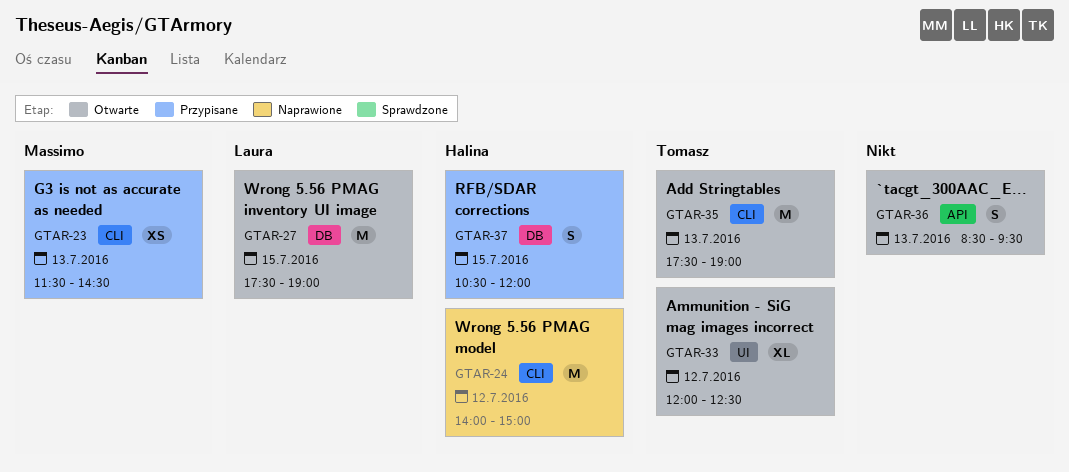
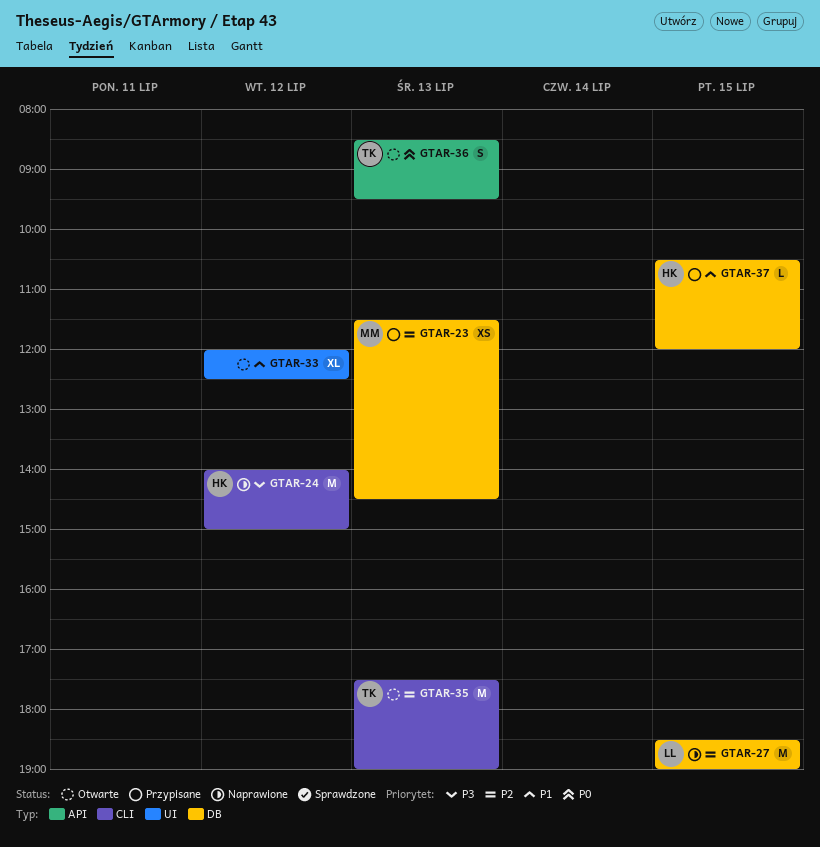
GTAR-23, label: CLI -> DB
GTAR-27, status: Otwarte -> Naprawione
GTAR-27, begins: 17:30 -> 18:30
GTAR-33, owner: Tomasz -> none
GTAR-36, owner: none -> Tomasz
GTAR-37, estimate: S -> L

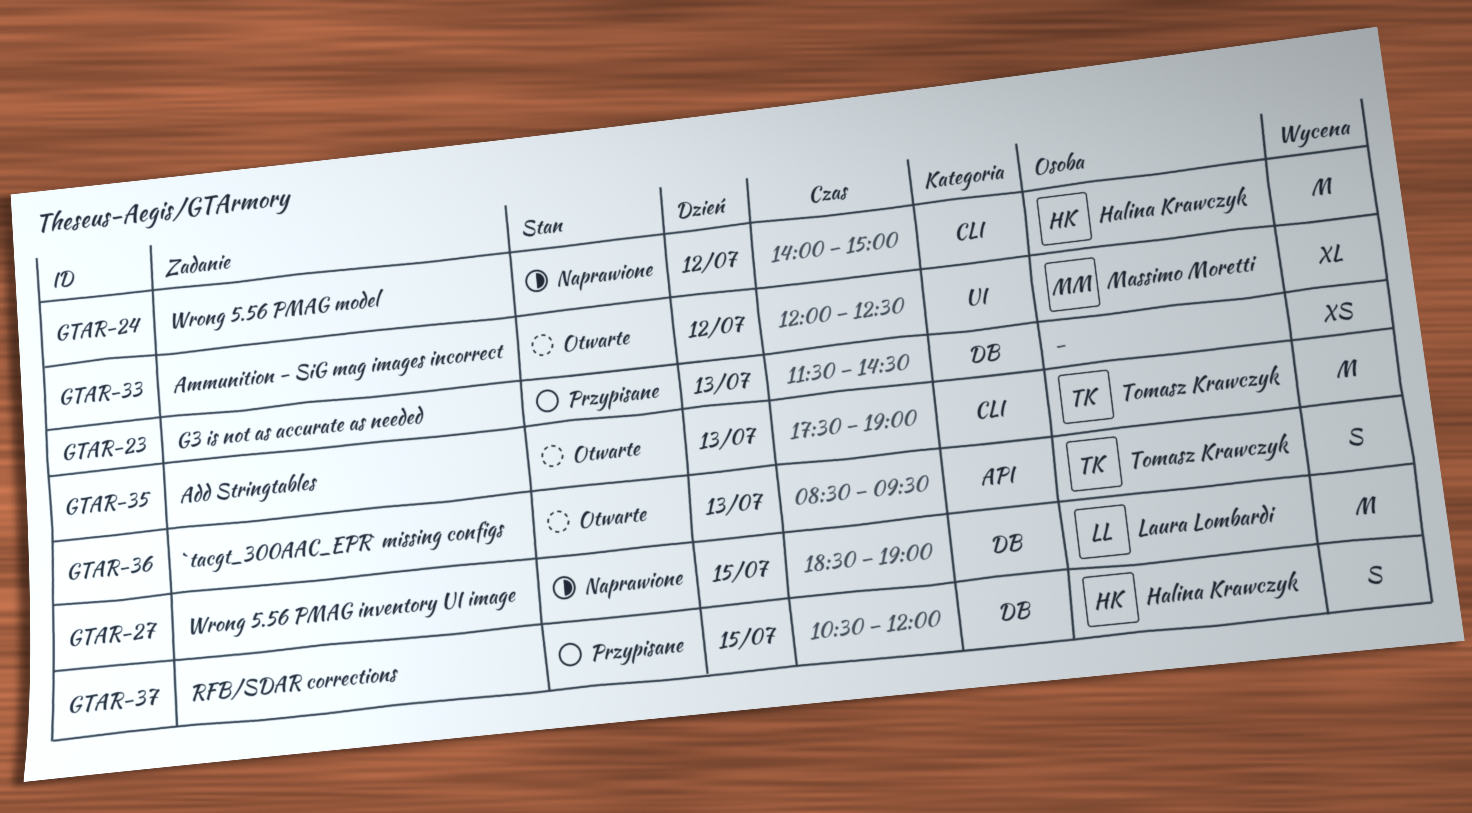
GTAR-23, owner: Massimo Moretti -> none
GTAR-33, owner: none -> Massimo Moretti
GTAR-37, estimate: L -> S

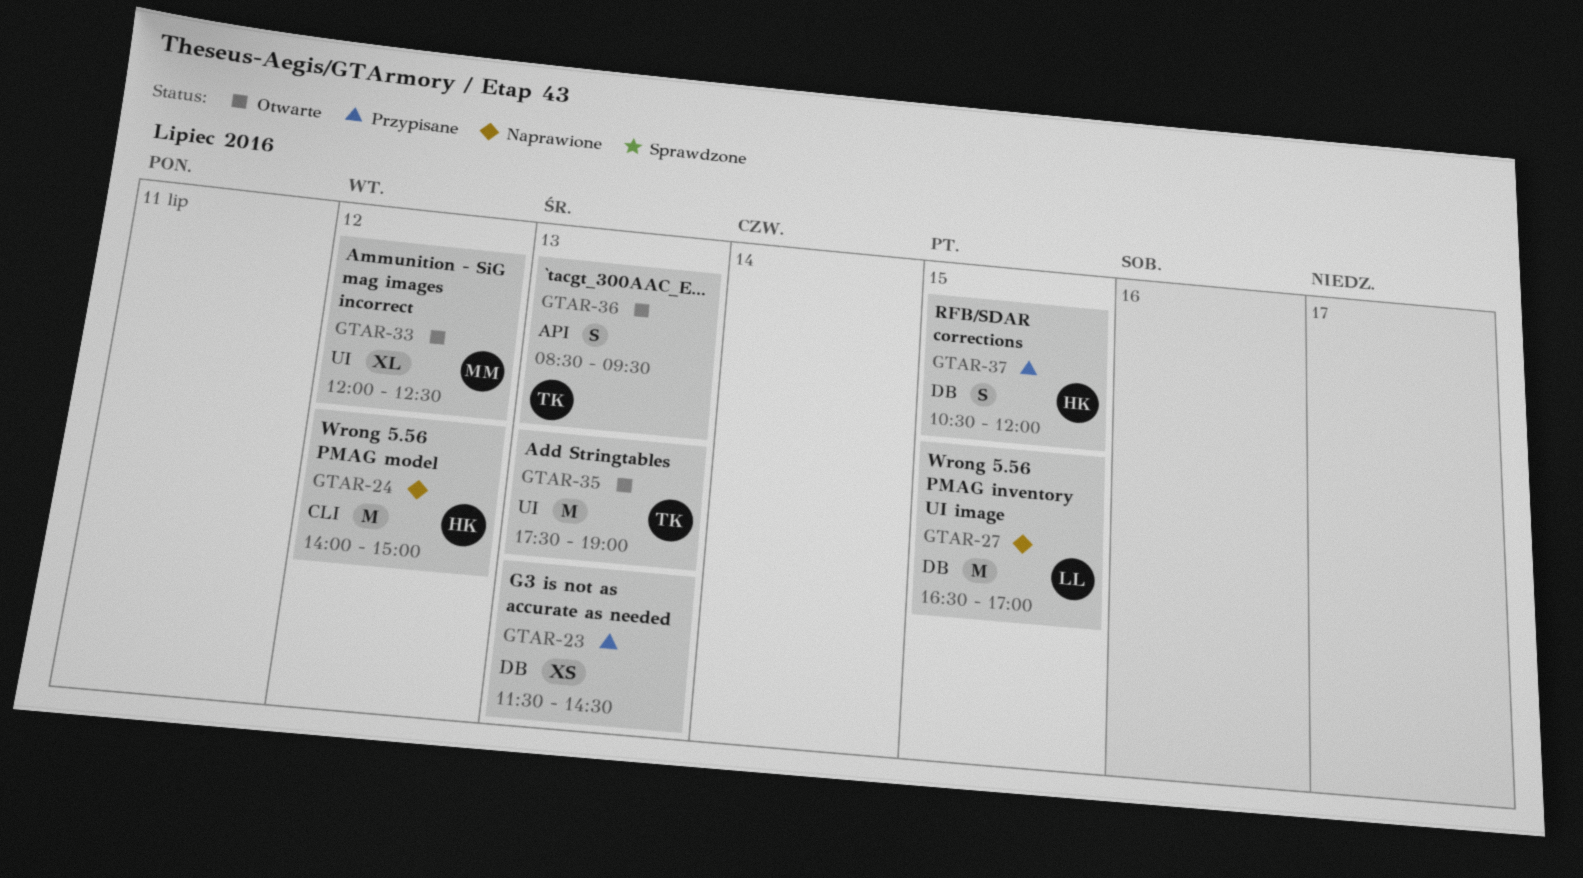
GTAR-27, begins: 18:30 -> 16:30
GTAR-27, ends: 19:00 -> 17:00
GTAR-35, label: CLI -> UI

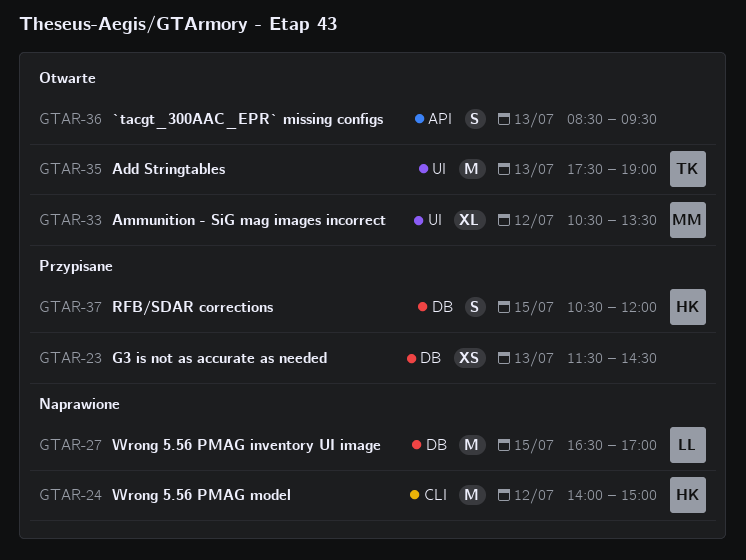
GTAR-33, begins: 12:00 -> 10:30
GTAR-33, ends: 12:30 -> 13:30
GTAR-36, owner: TK -> none

